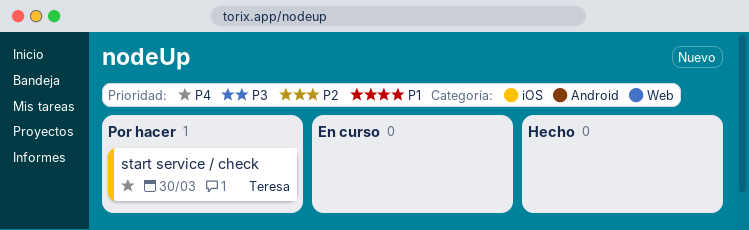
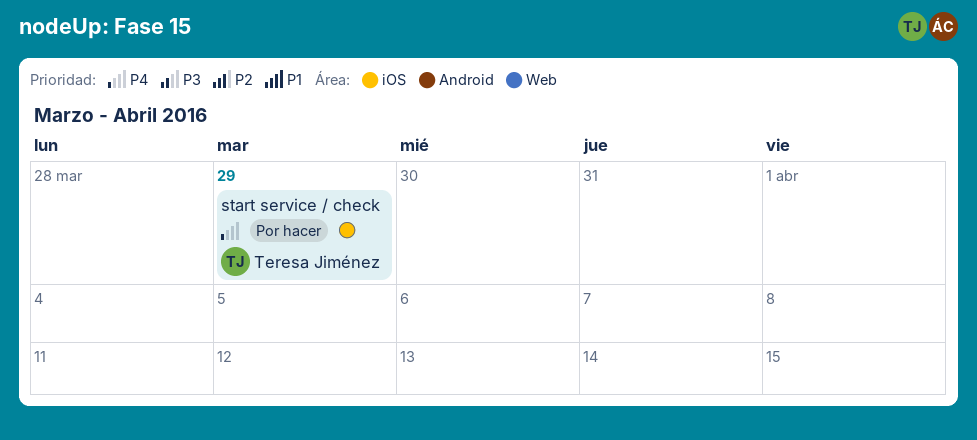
start service / check, due: Mar 30 -> Mar 29

